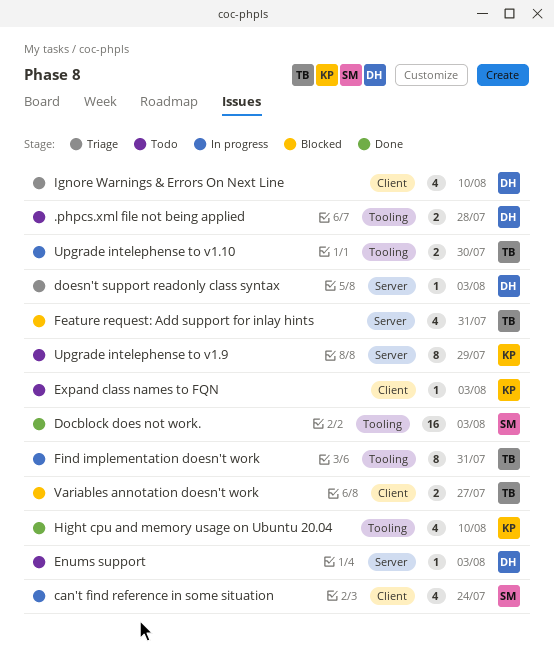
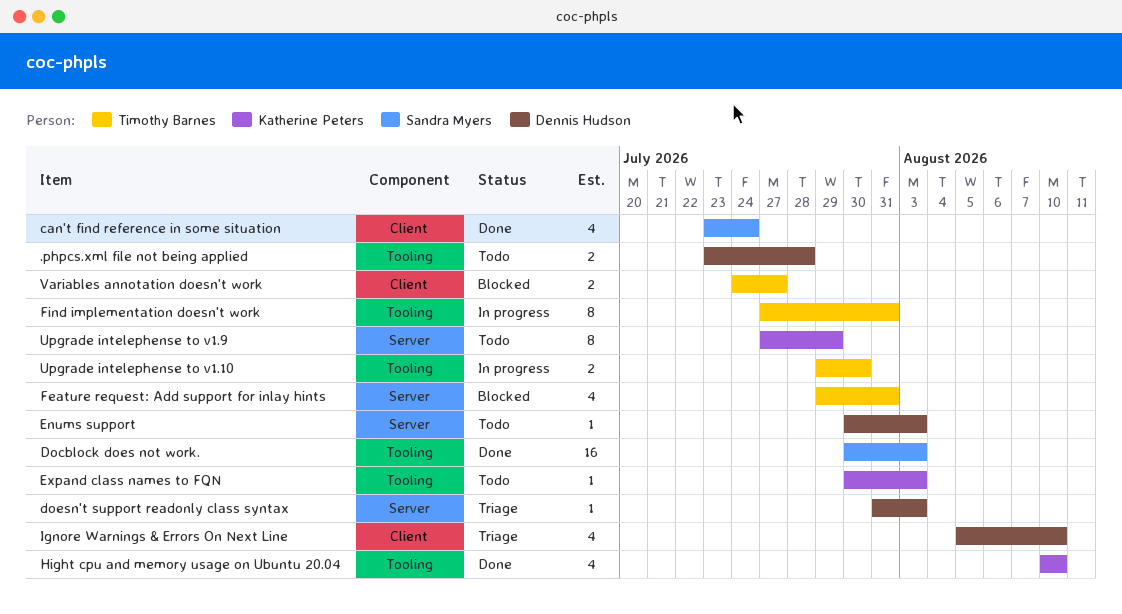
can't find reference in some situation, status: In progress -> Done
Expand class names to FQN, label: Client -> Tooling

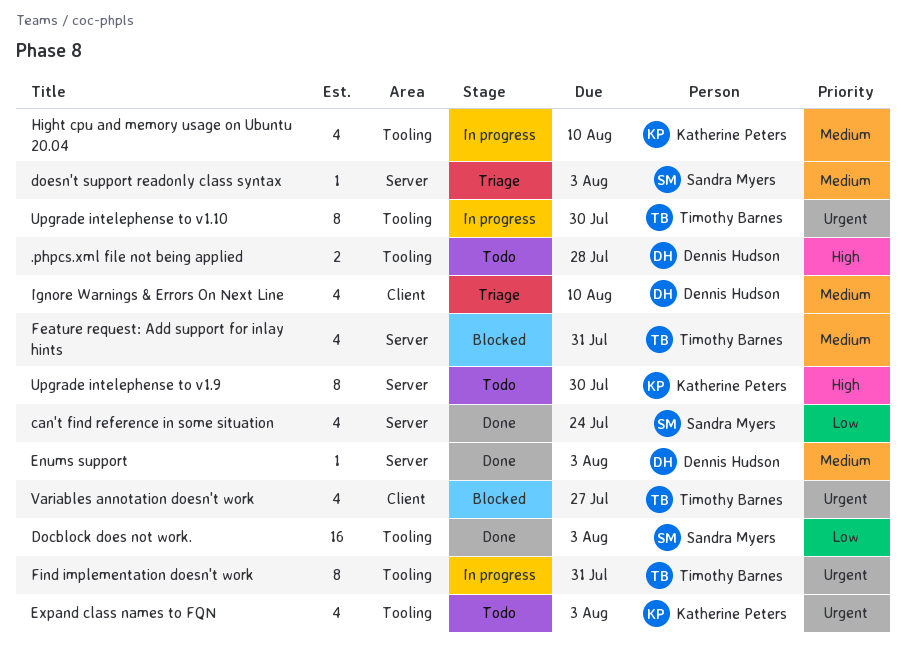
can't find reference in some situation, label: Client -> Server
doesn't support readonly class syntax, owner: Dennis Hudson -> Sandra Myers
Enums support, status: Todo -> Done
Expand class names to FQN, estimate: 1 -> 4
Hight cpu and memory usage on Ubuntu 20.04, status: Done -> In progress
Upgrade intelephense to v1.10, estimate: 2 -> 8
Upgrade intelephense to v1.9, due: Jul 29 -> Jul 30
Variables annotation doesn't work, estimate: 2 -> 4

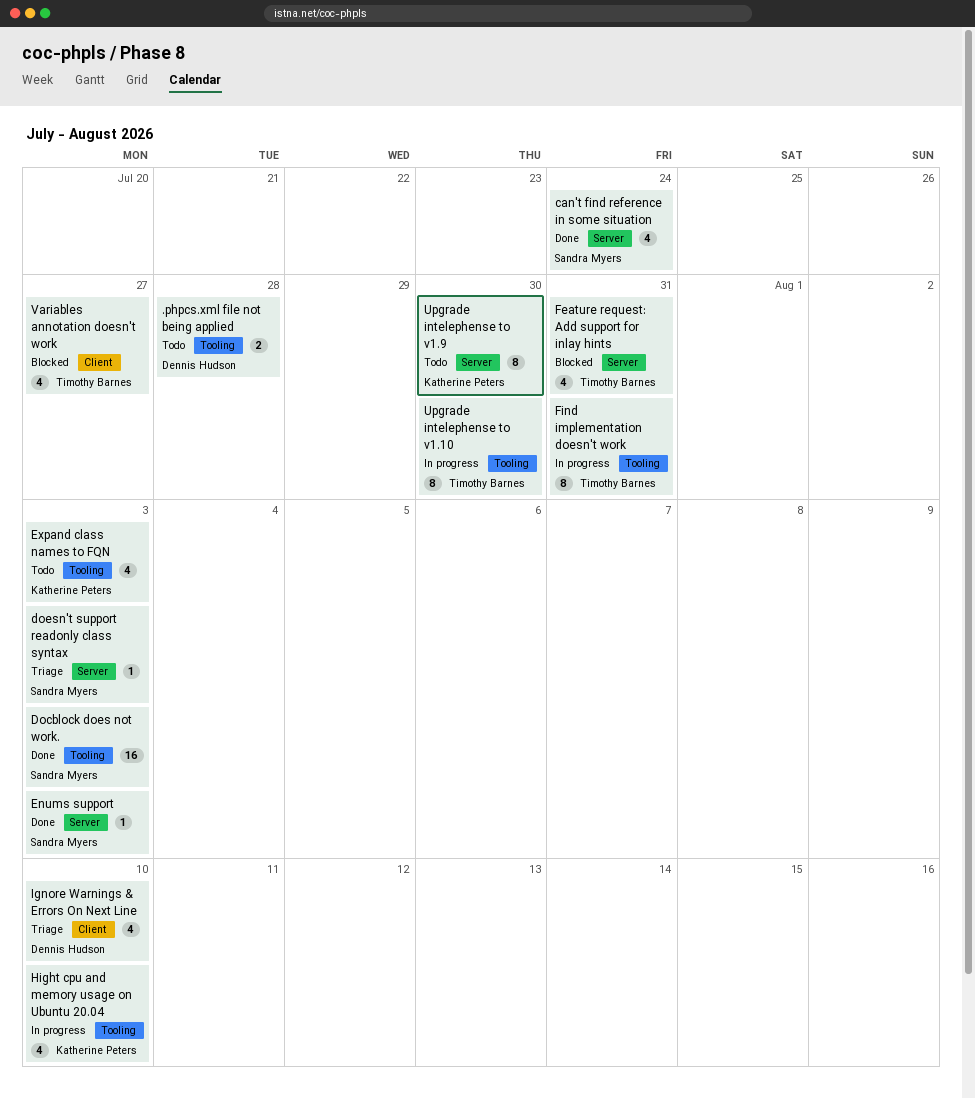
Enums support, owner: Dennis Hudson -> Sandra Myers

